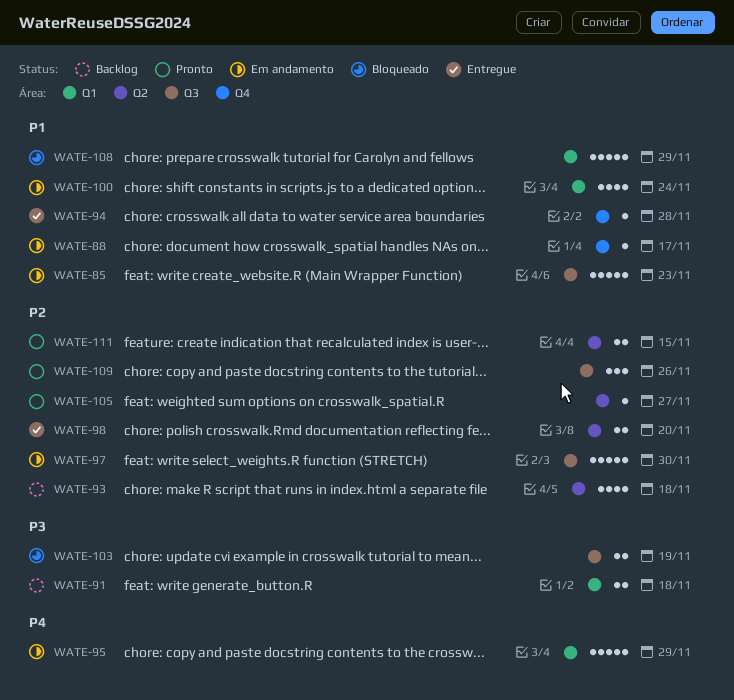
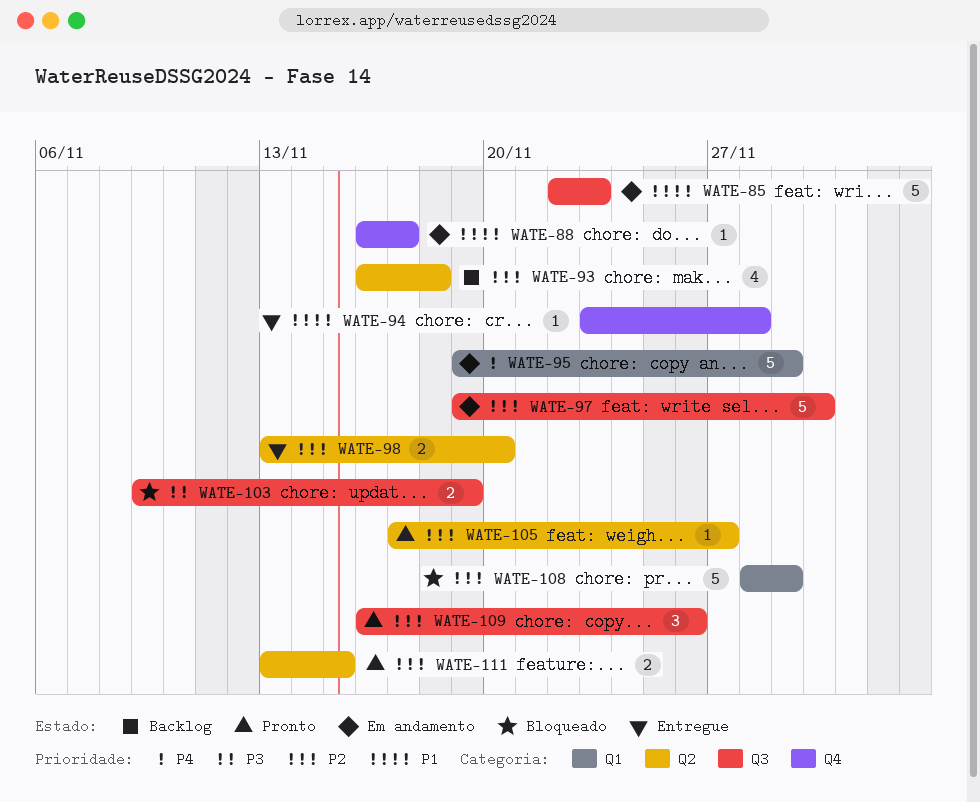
WATE-91: present -> none
WATE-100: present -> none
WATE-108, priority: P1 -> P2

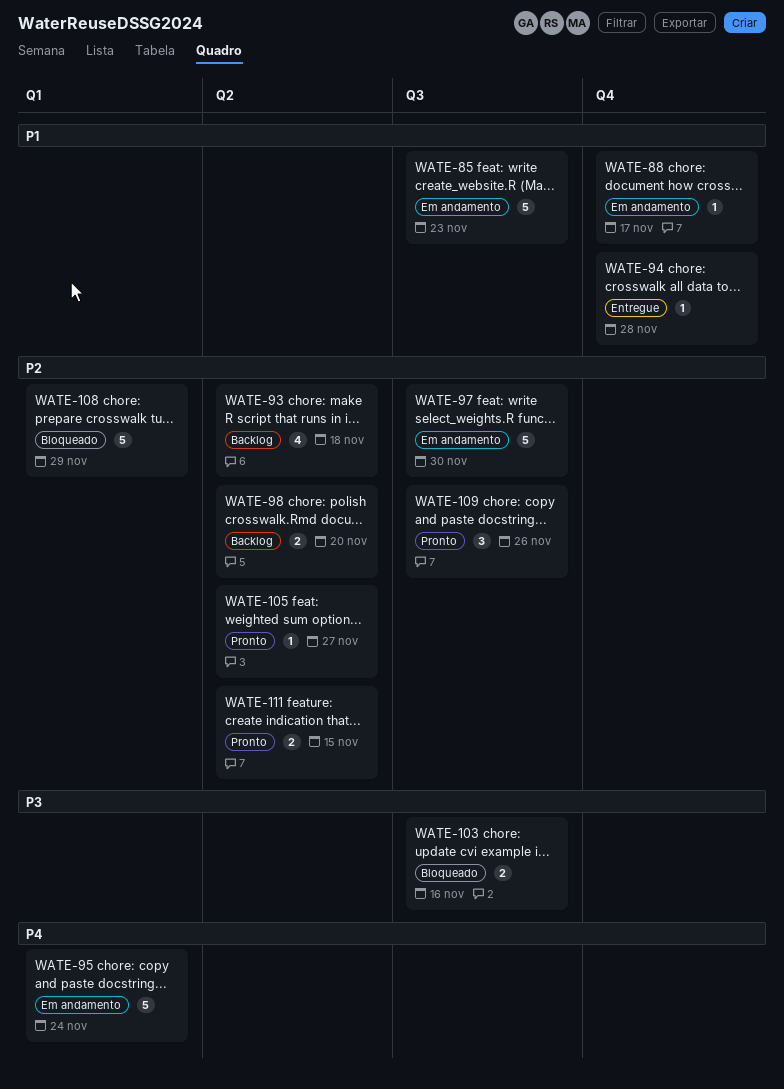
WATE-95, due: Nov 29 -> Nov 24
WATE-98, status: Entregue -> Backlog
WATE-103, due: Nov 19 -> Nov 16

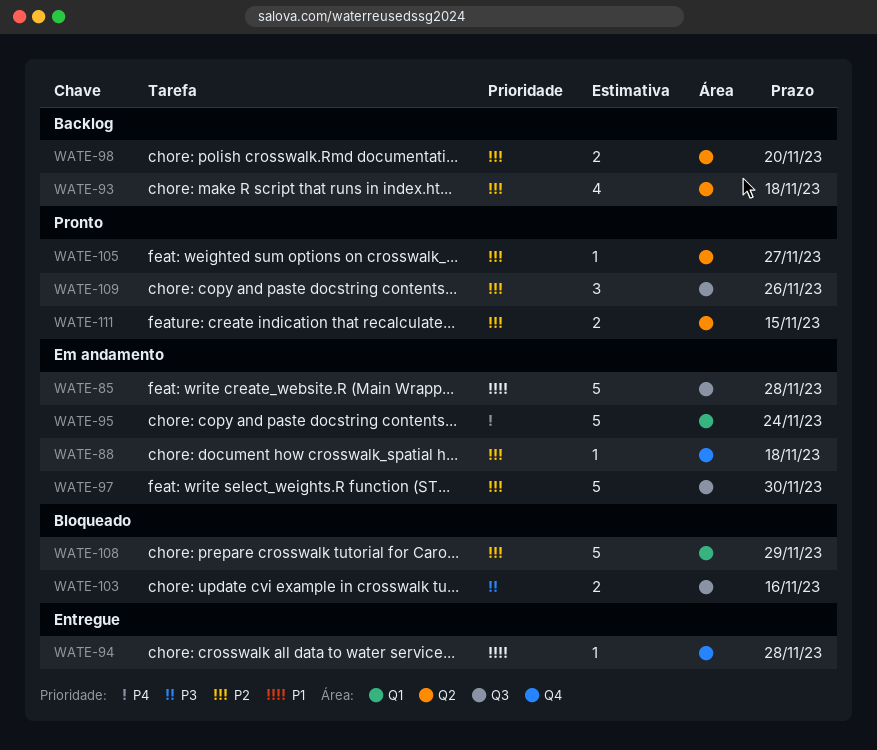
WATE-85, due: Nov 23 -> Nov 28
WATE-88, priority: P1 -> P2
WATE-88, due: Nov 17 -> Nov 18

